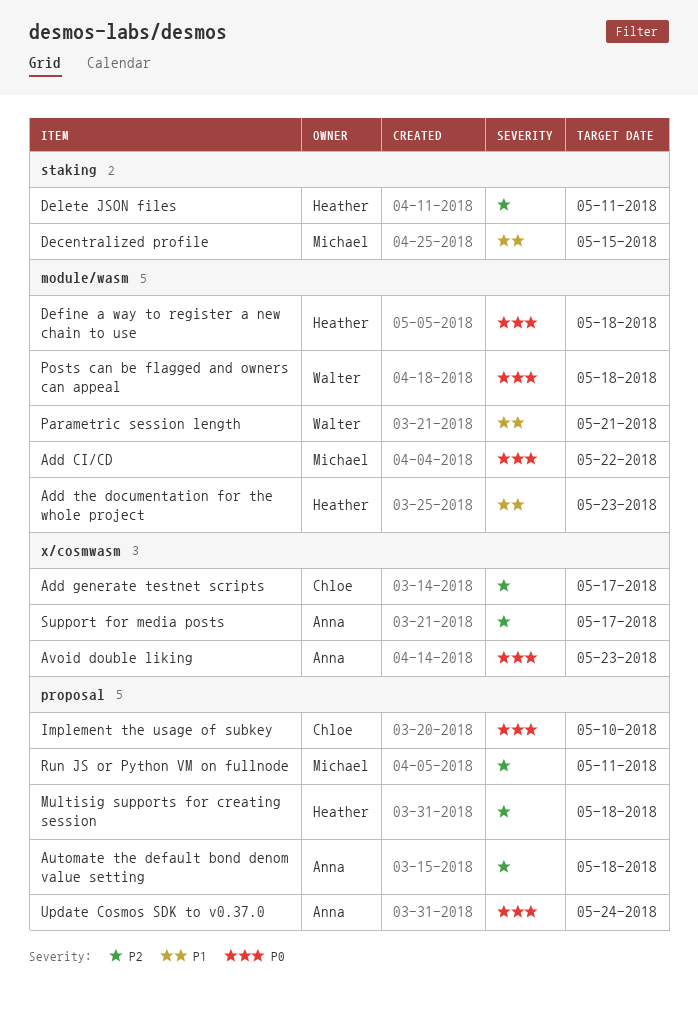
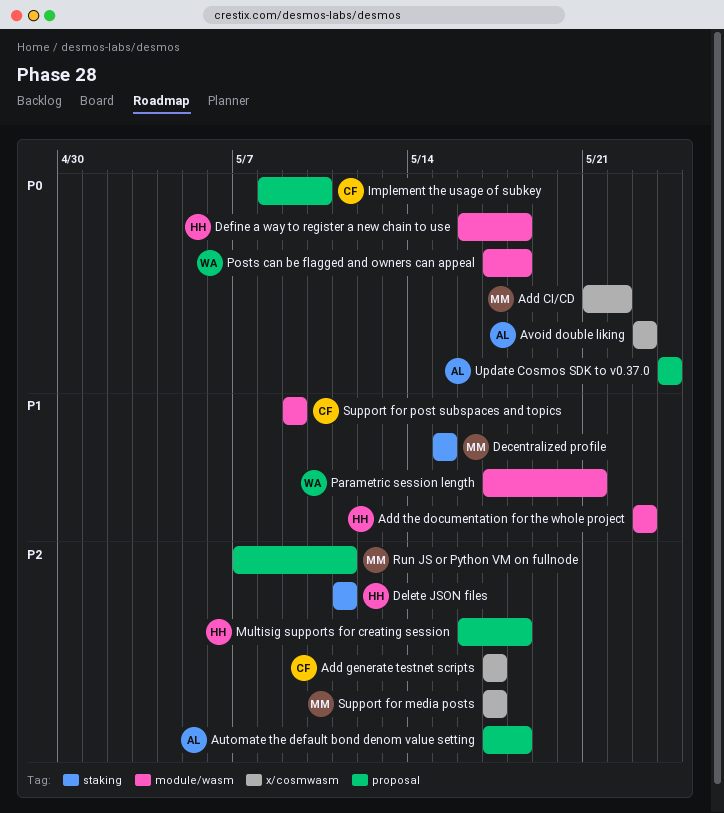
Add CI/CD, label: module/wasm -> x/cosmwasm
Support for media posts, owner: Anna -> Michael
Support for post subspaces and topics: none -> present

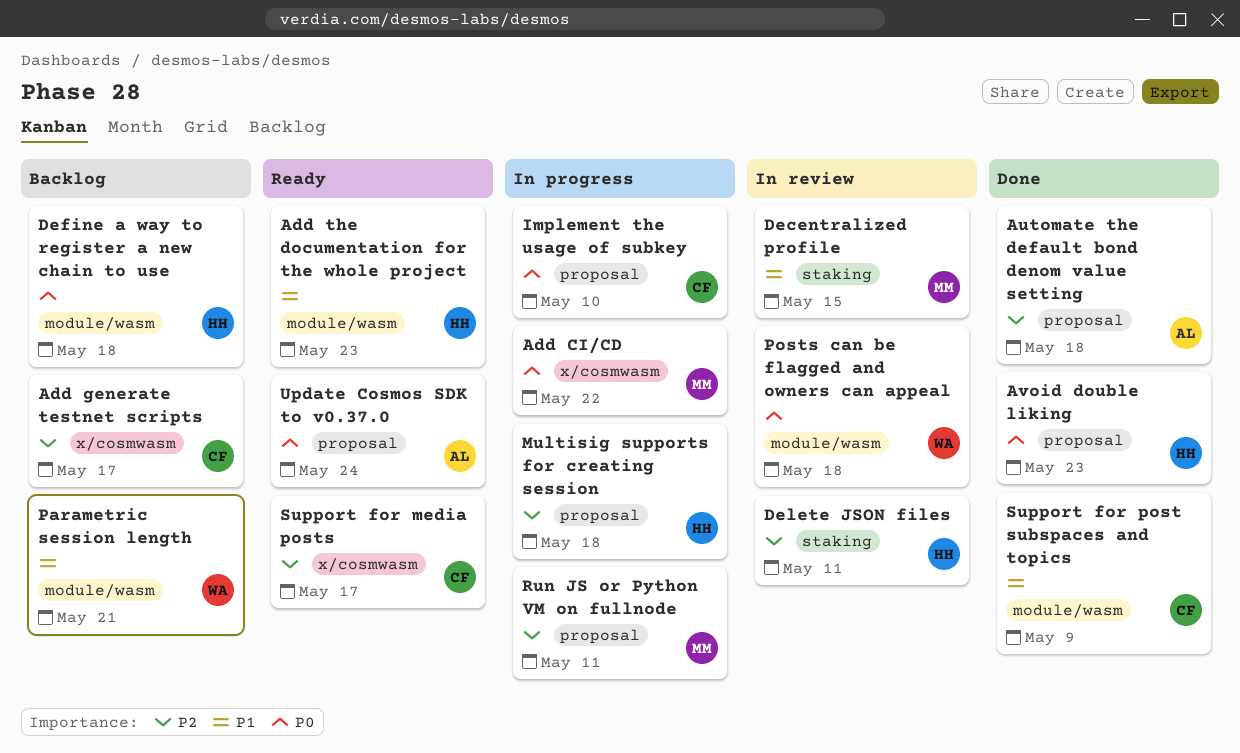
Avoid double liking, owner: AL -> HH
Avoid double liking, label: x/cosmwasm -> proposal
Support for media posts, owner: MM -> CF

